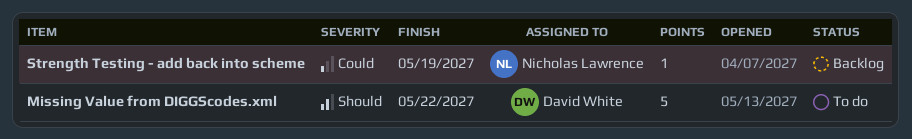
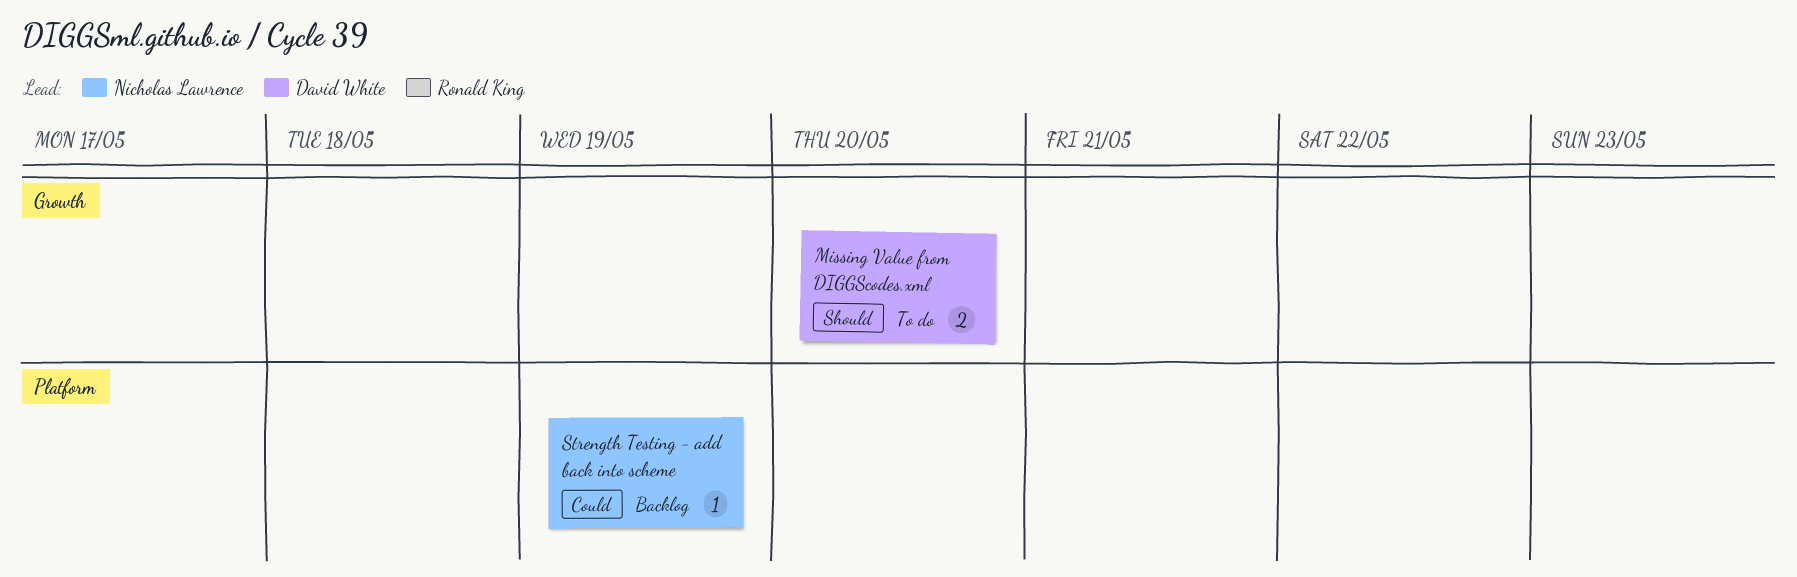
Missing Value from DIGGScodes.xml, estimate: 5 -> 2
Missing Value from DIGGScodes.xml, due: May 22 -> May 20

